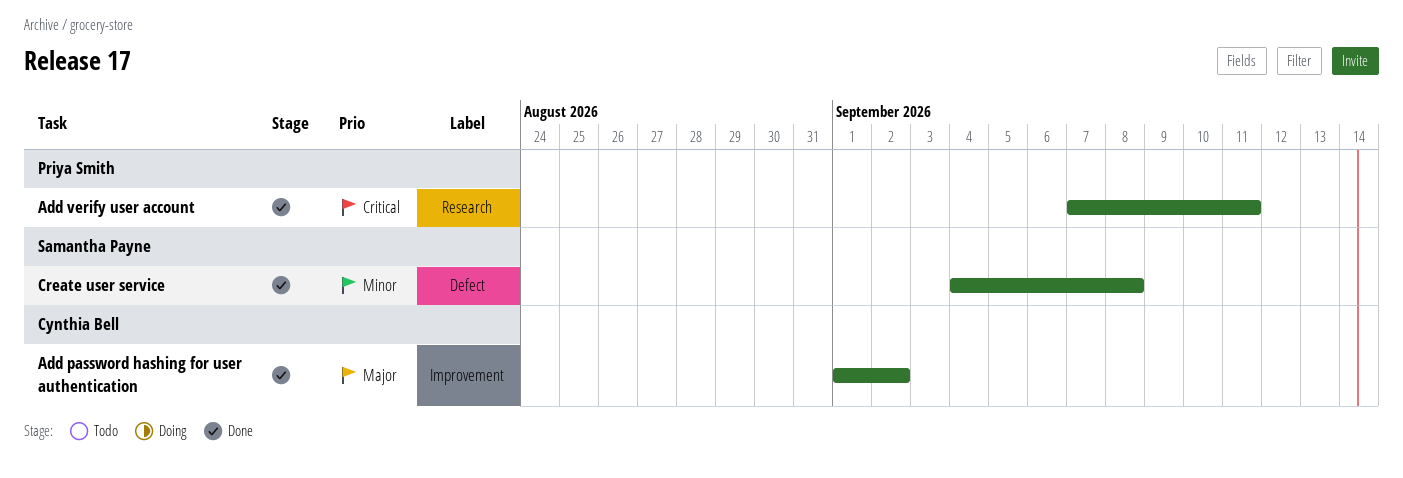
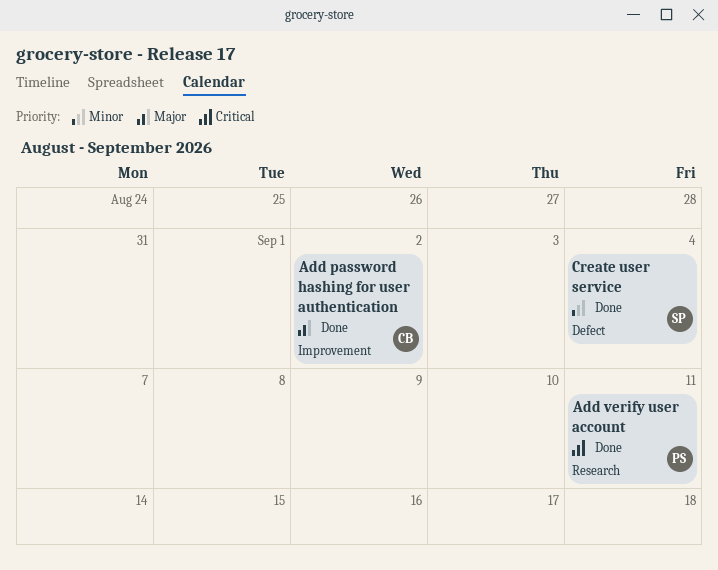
Create user service, due: Sep 8 -> Sep 4

